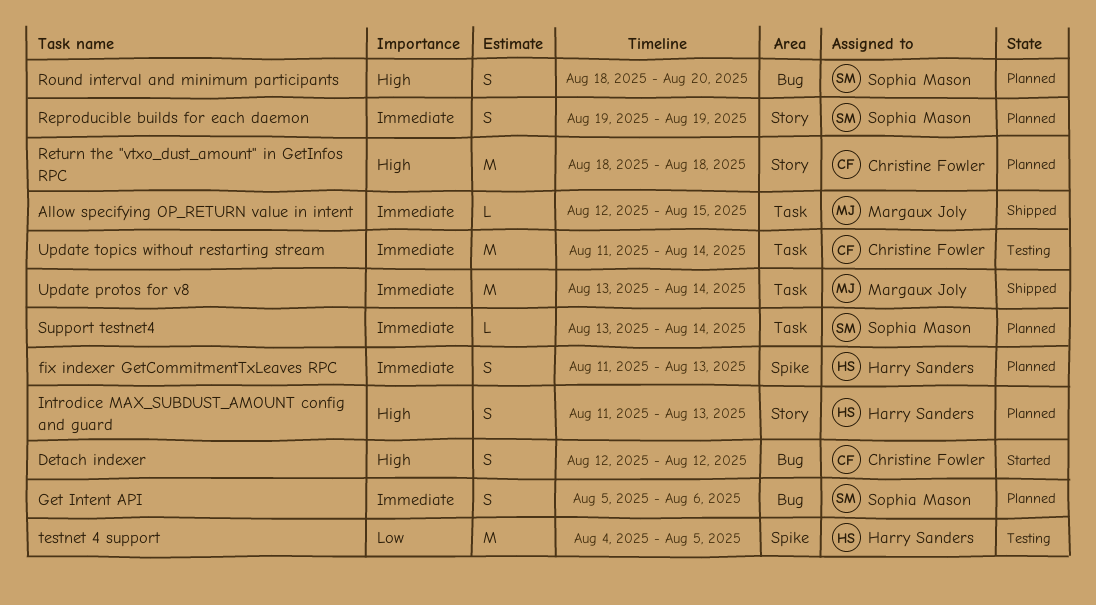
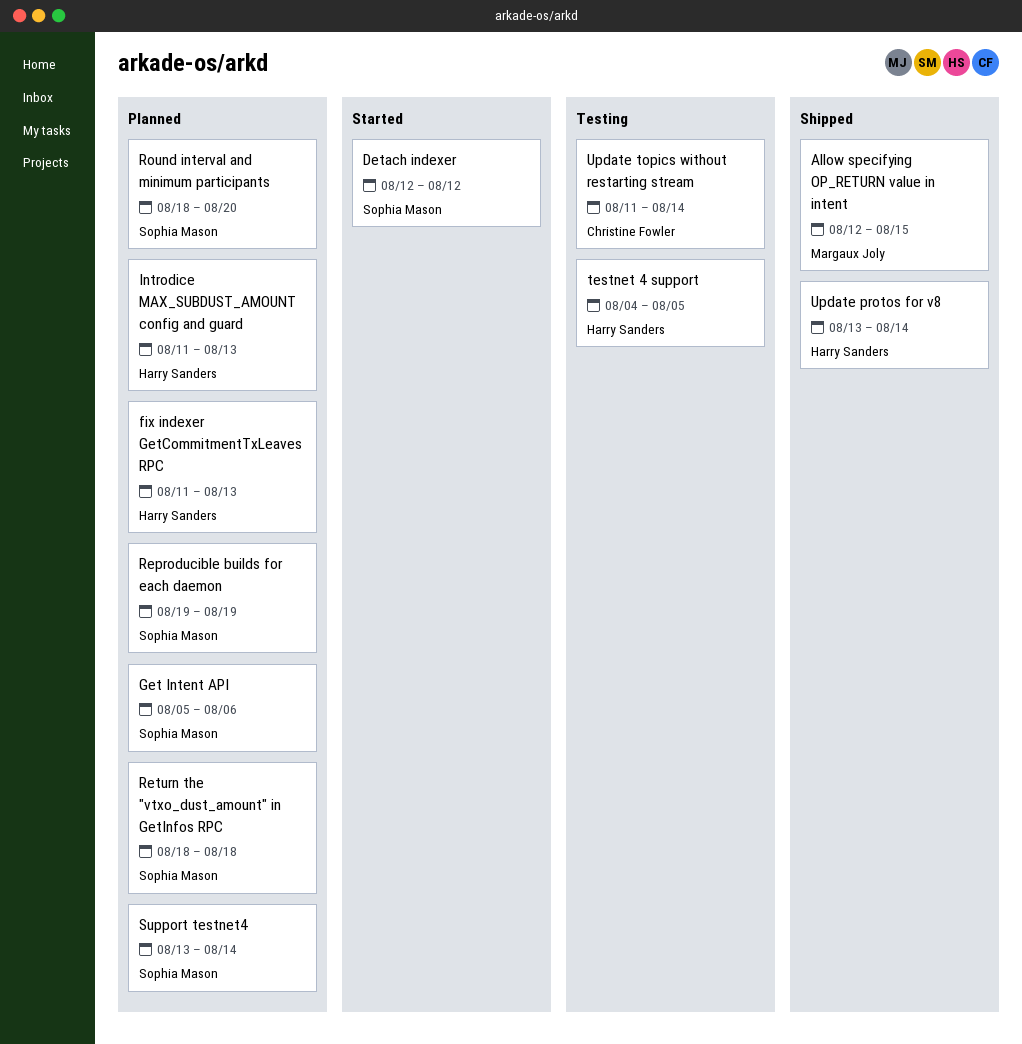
Detach indexer, owner: Christine Fowler -> Sophia Mason
Return the "vtxo_dust_amount" in GetInfos RPC, owner: Christine Fowler -> Sophia Mason
Update protos for v8, owner: Margaux Joly -> Harry Sanders

